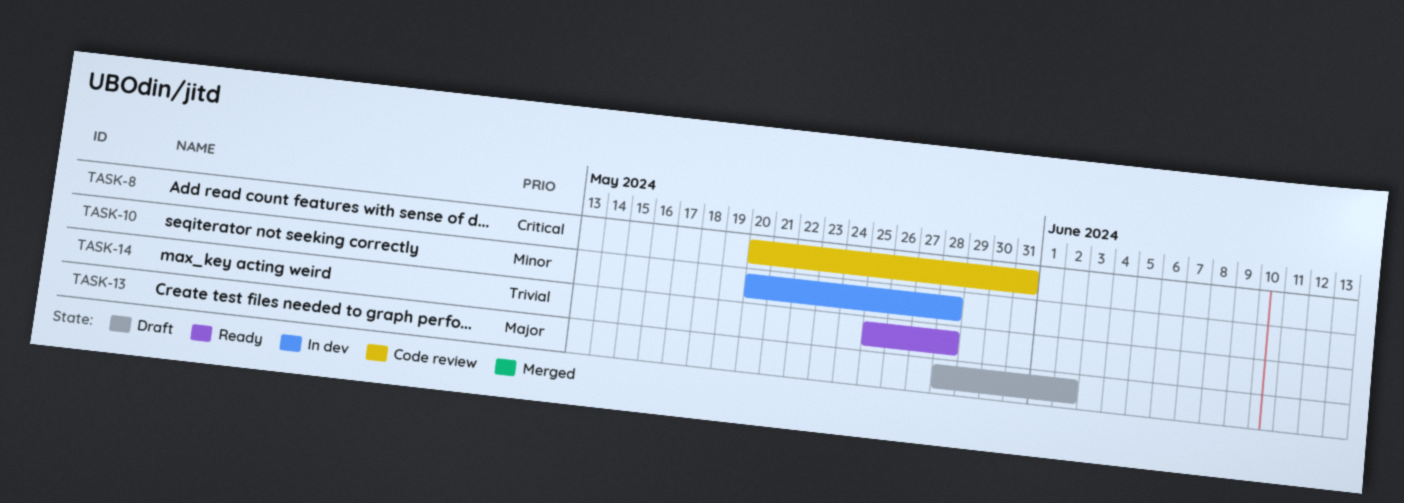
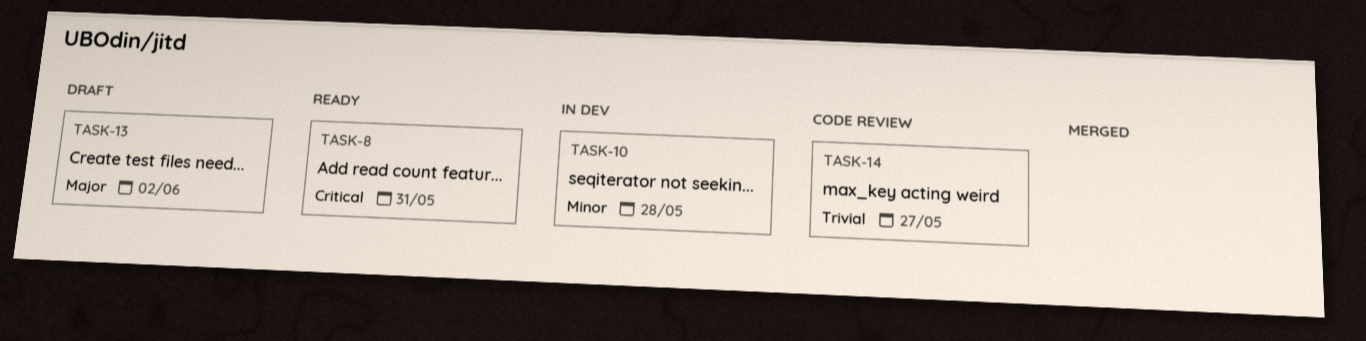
TASK-8, status: Code review -> Ready
TASK-14, status: Ready -> Code review
TASK-14, due: May 28 -> May 27

